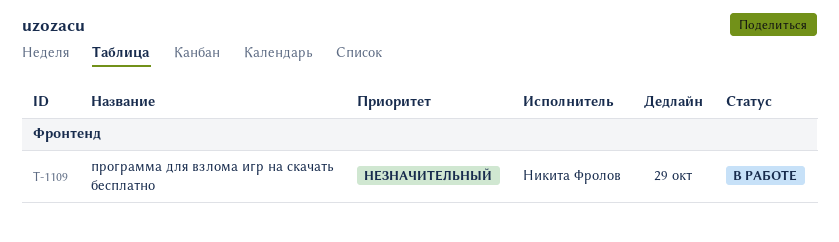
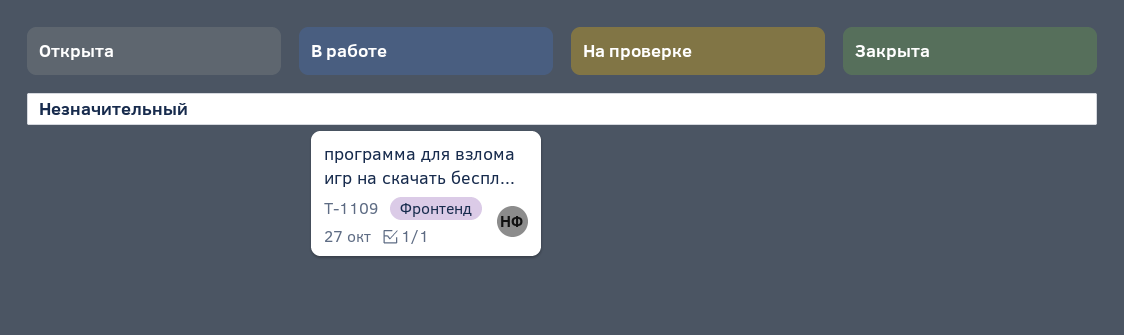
T-1109, due: Oct 29 -> Oct 27

